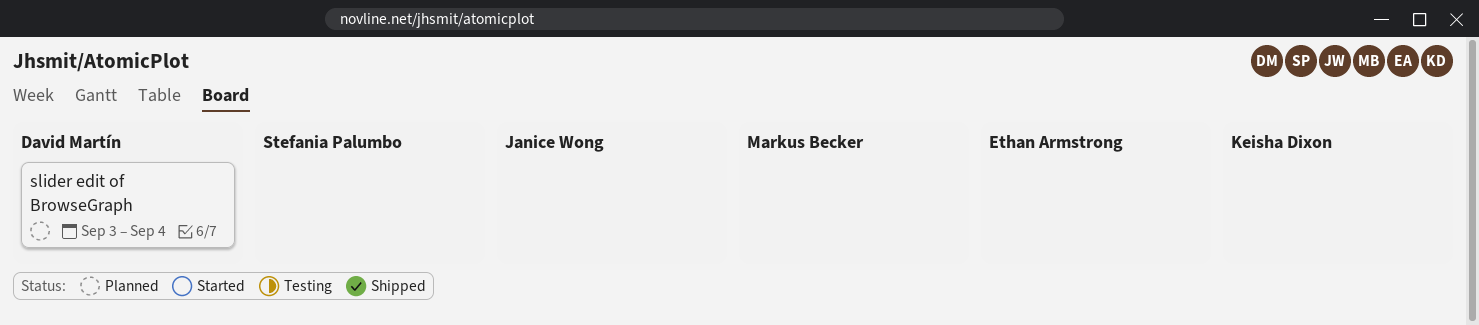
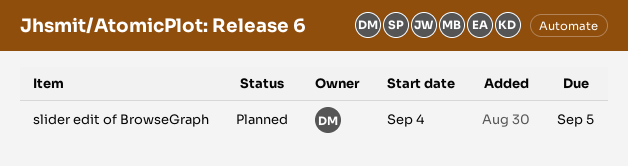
slider edit of BrowseGraph, start: Sep 3 -> Sep 4
slider edit of BrowseGraph, due: Sep 4 -> Sep 5

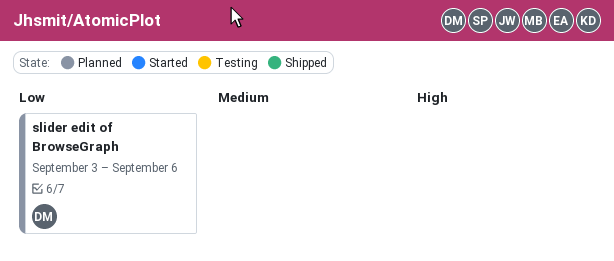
slider edit of BrowseGraph, start: Sep 4 -> Sep 3
slider edit of BrowseGraph, due: Sep 5 -> Sep 6

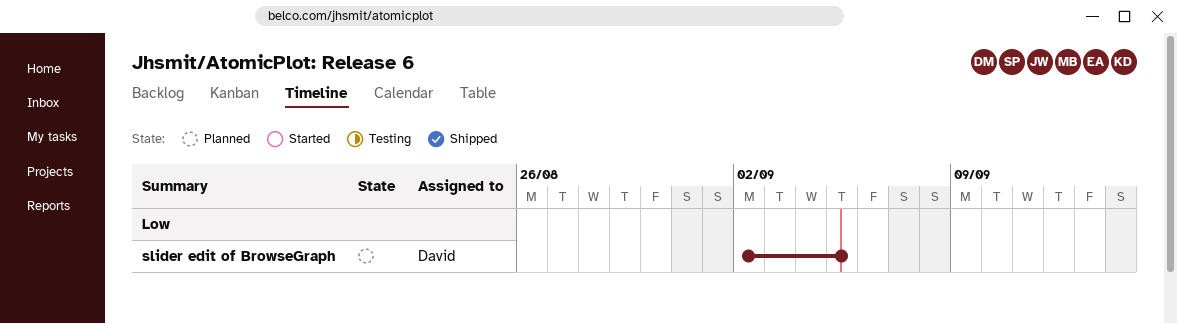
slider edit of BrowseGraph, start: Sep 3 -> Sep 2
slider edit of BrowseGraph, due: Sep 6 -> Sep 5

